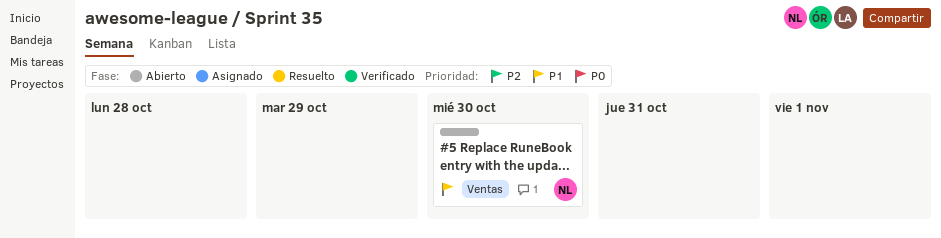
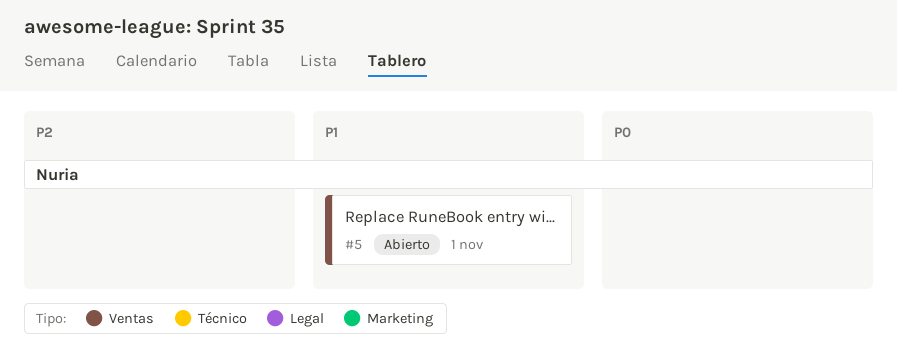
#5, due: Oct 30 -> Nov 1

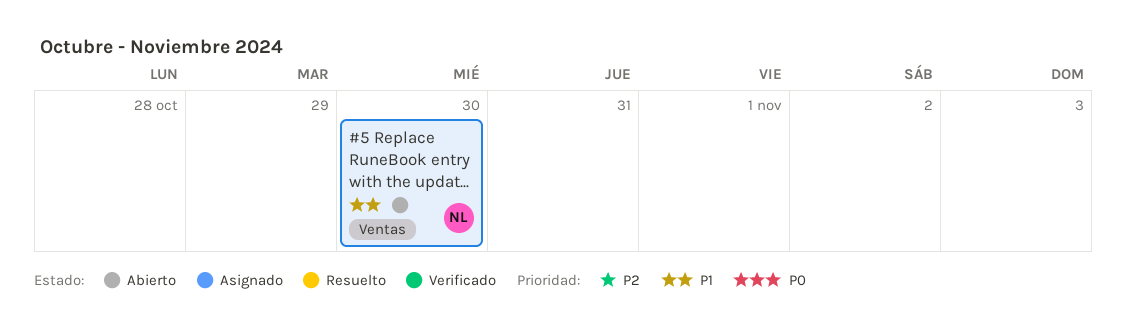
#5, due: Nov 1 -> Oct 30

